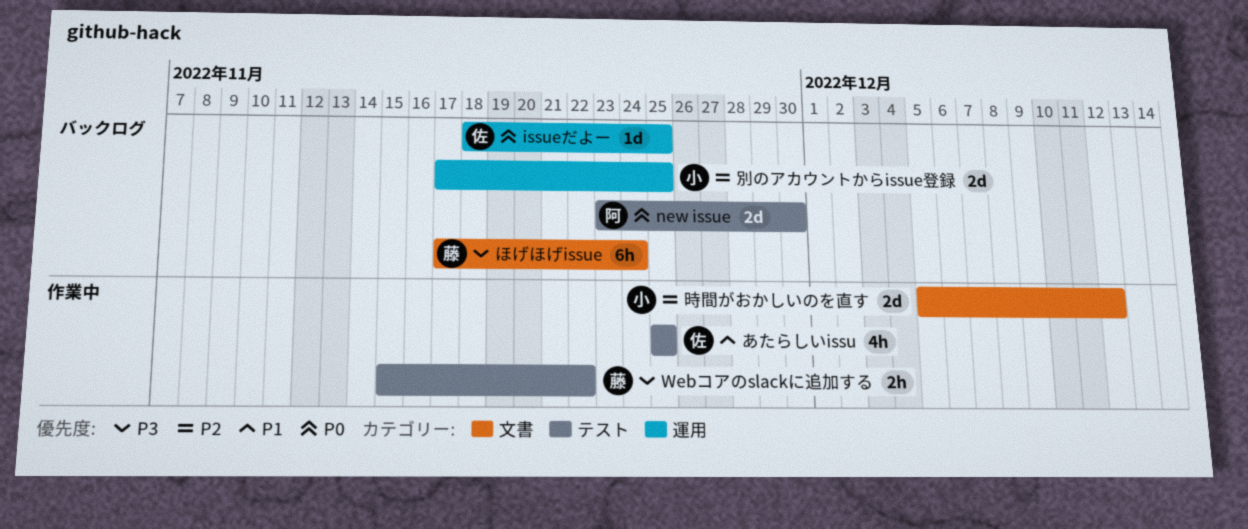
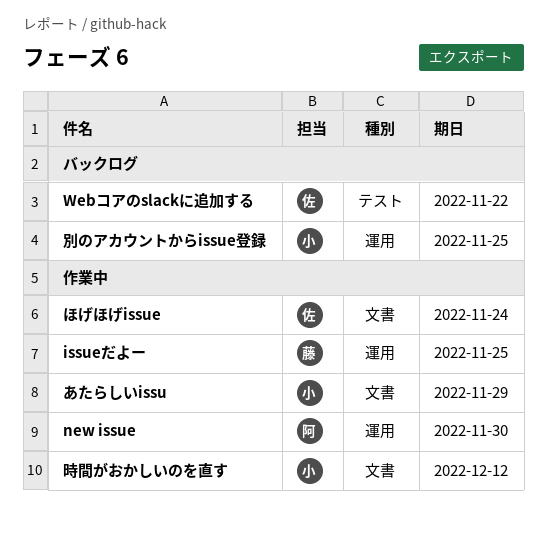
issueだよー, status: バックログ -> 作業中
issueだよー, owner: 佐 -> 藤
new issue, status: バックログ -> 作業中
new issue, label: テスト -> 運用
Webコアのslackに追加する, status: 作業中 -> バックログ
Webコアのslackに追加する, owner: 藤 -> 佐
あたらしいissu, owner: 佐 -> 小
あたらしいissu, label: テスト -> 文書
あたらしいissu, due: Nov 25 -> Nov 29
ほげほげissue, status: バックログ -> 作業中
ほげほげissue, owner: 藤 -> 佐

